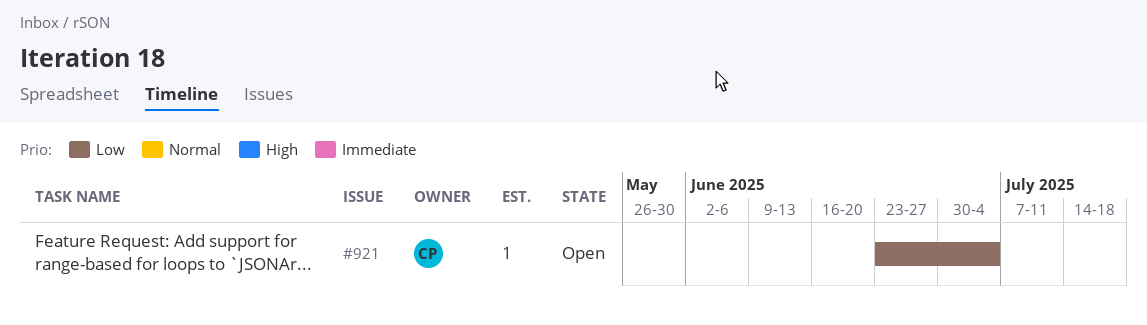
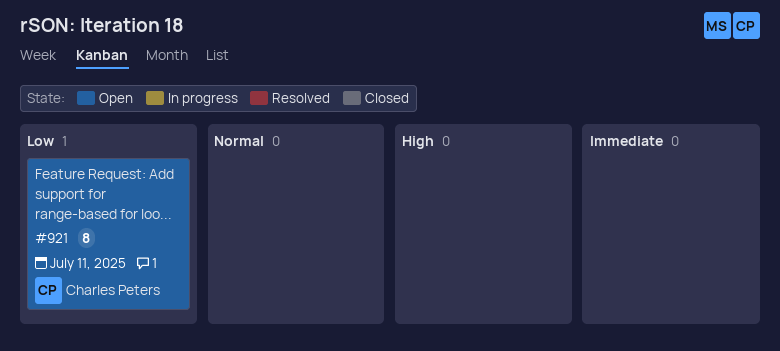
#921, estimate: 1 -> 8
#921, due: Jul 4 -> Jul 11

